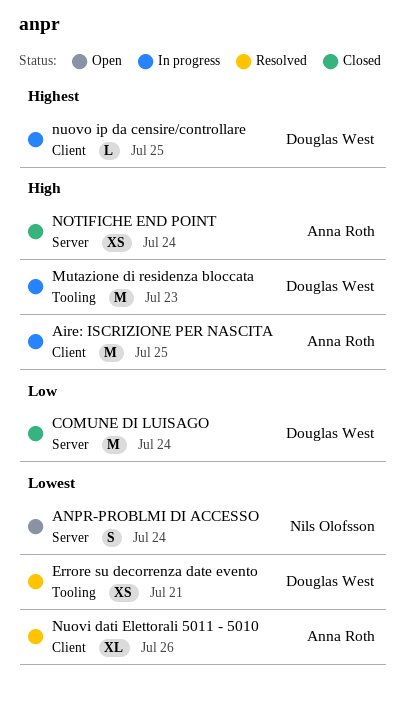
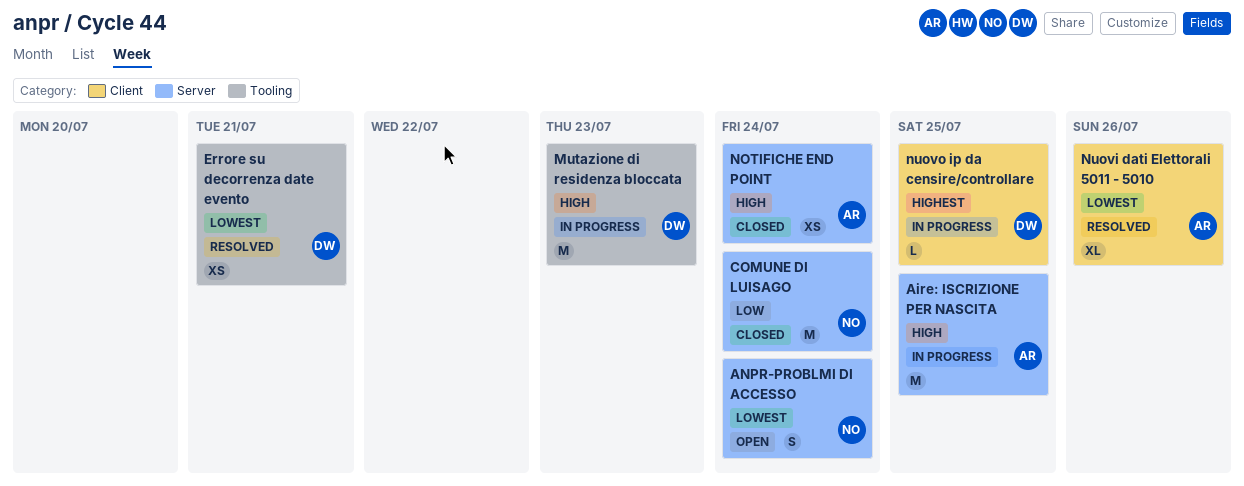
Aire: ISCRIZIONE PER NASCITA, label: Client -> Server
COMUNE DI LUISAGO, owner: Douglas West -> Nils Olofsson

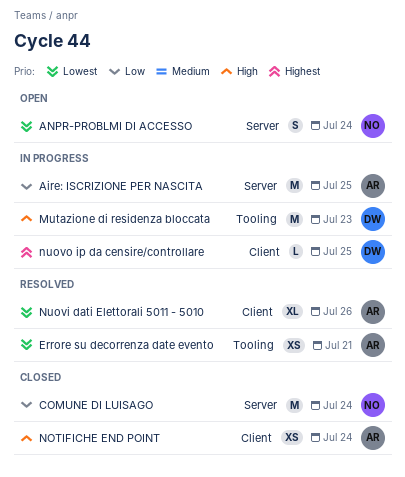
Aire: ISCRIZIONE PER NASCITA, priority: High -> Low
Errore su decorrenza date evento, owner: DW -> AR
NOTIFICHE END POINT, label: Server -> Client

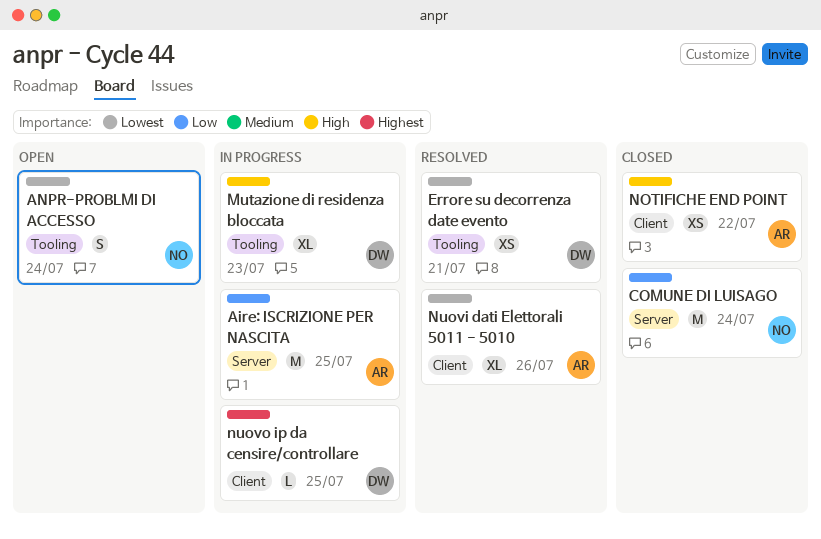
ANPR-PROBLMI DI ACCESSO, label: Server -> Tooling
Errore su decorrenza date evento, owner: AR -> DW
Mutazione di residenza bloccata, estimate: M -> XL
NOTIFICHE END POINT, due: Jul 24 -> Jul 22

